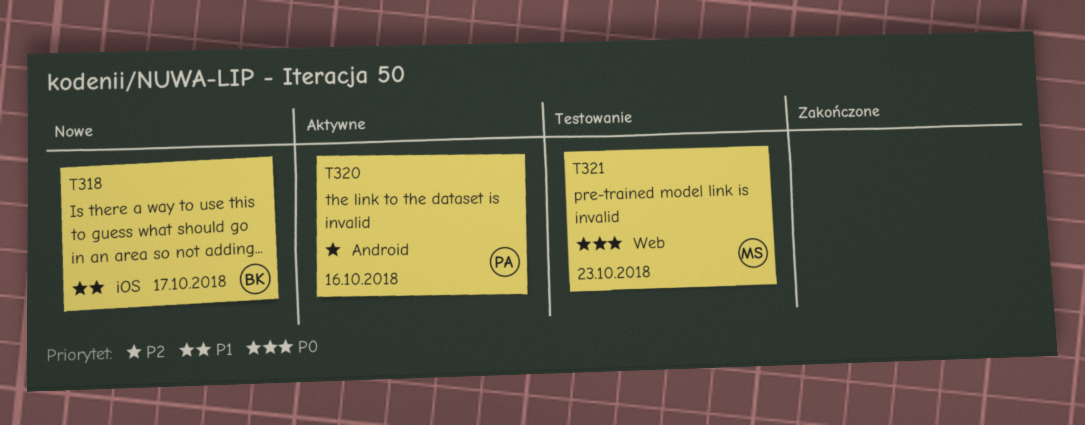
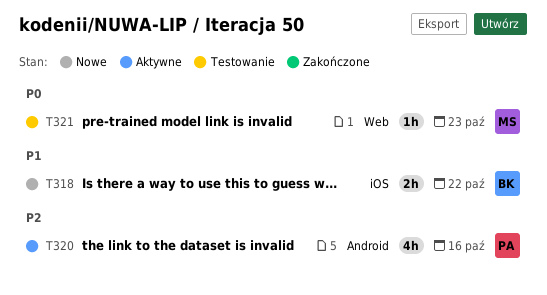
T318, due: Oct 17 -> Oct 22

